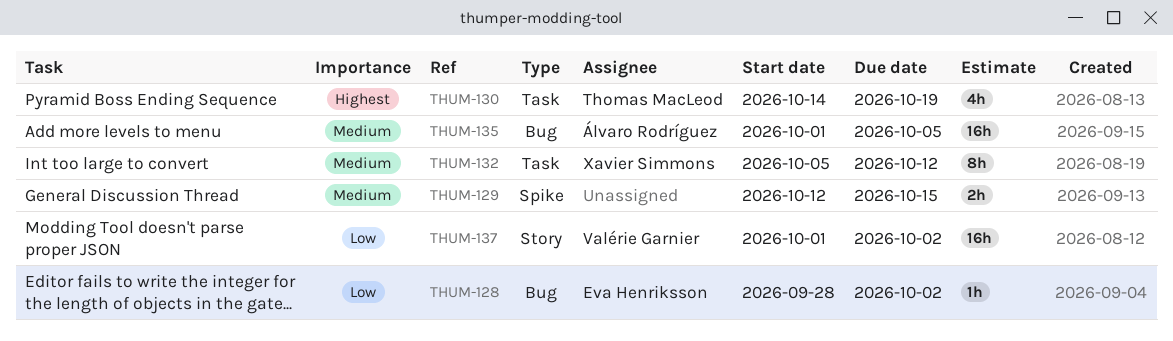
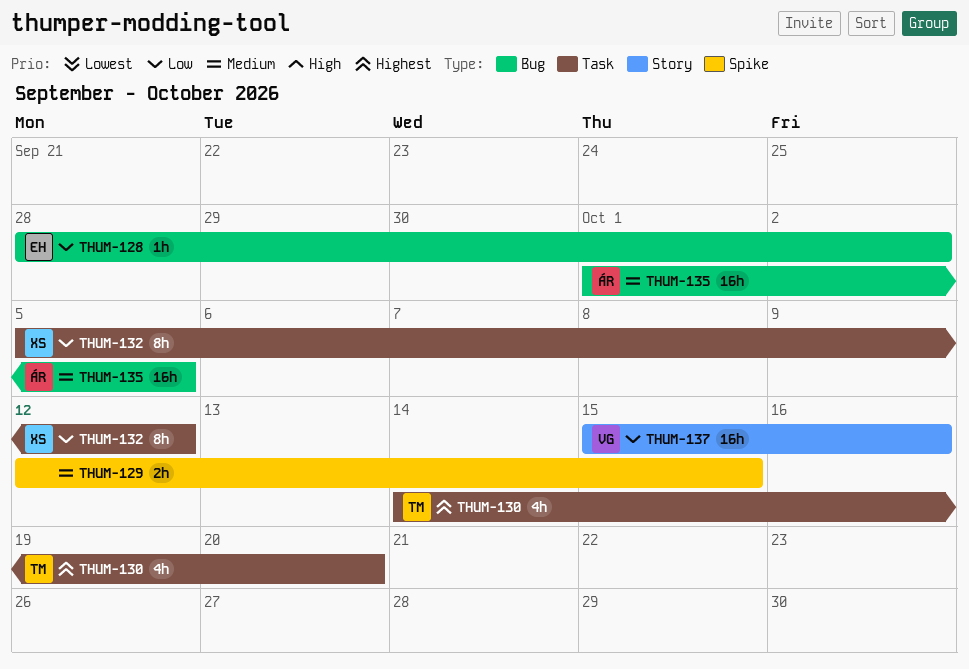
THUM-130, due: Oct 19 -> Oct 20
THUM-132, priority: Medium -> Low
THUM-137, start: Oct 1 -> Oct 15
THUM-137, due: Oct 2 -> Oct 16

